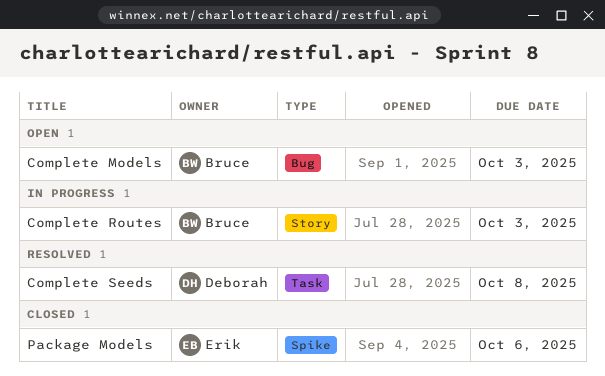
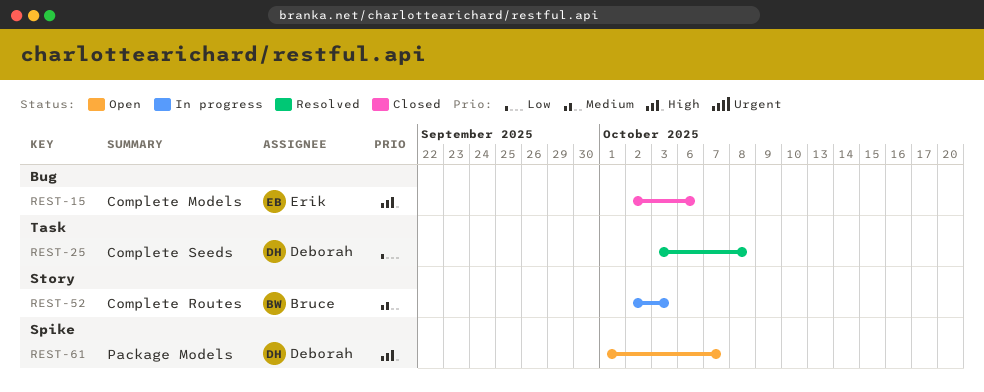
Complete Models, status: Open -> Closed
Complete Models, owner: Bruce -> Erik
Complete Models, due: Oct 3 -> Oct 6
Package Models, status: Closed -> Open
Package Models, owner: Erik -> Deborah
Package Models, due: Oct 6 -> Oct 7

